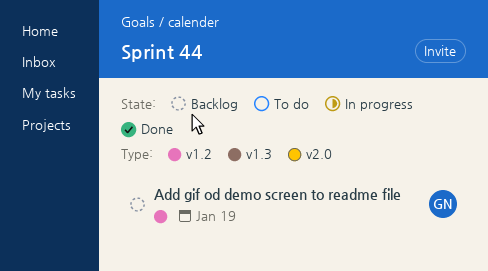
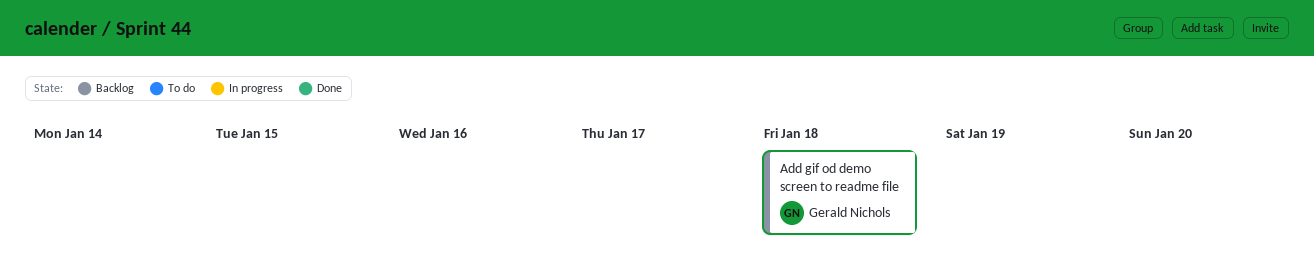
Add gif od demo screen to readme file, due: Jan 19 -> Jan 18

